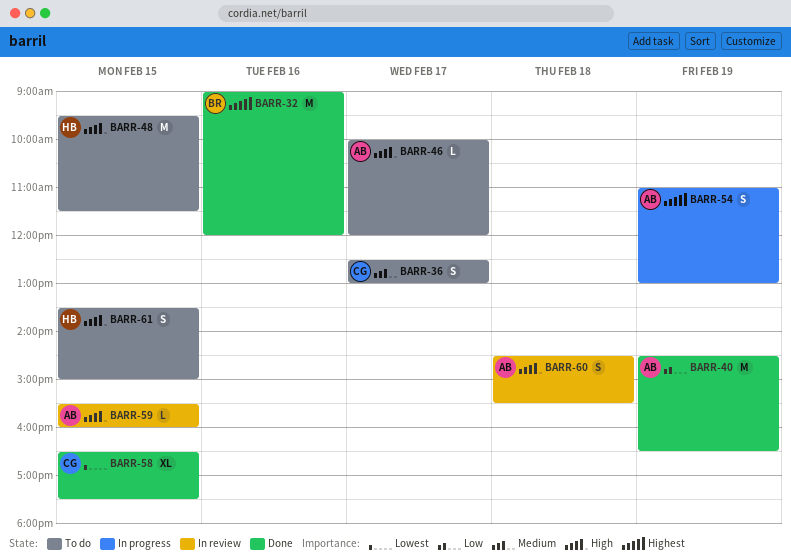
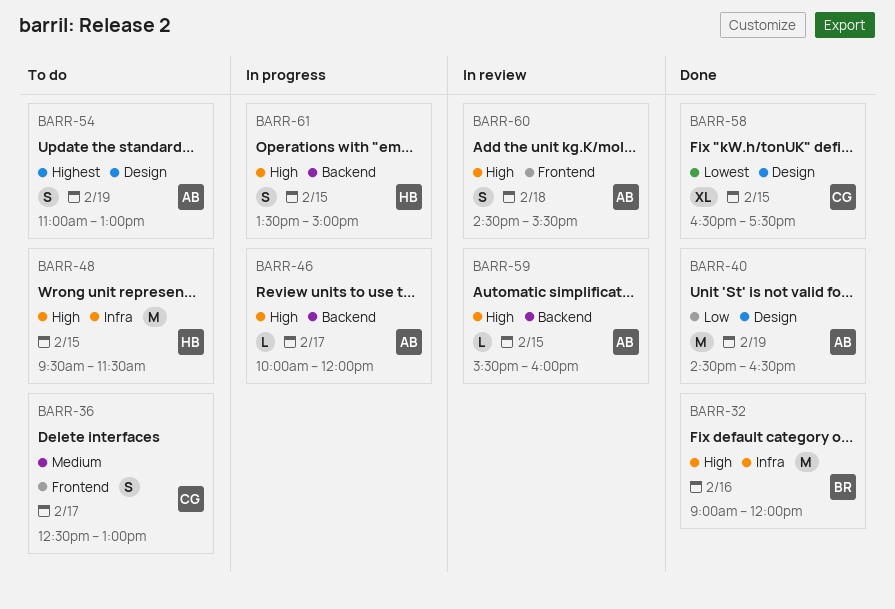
BARR-32, priority: Highest -> High
BARR-46, status: To do -> In progress
BARR-54, status: In progress -> To do
BARR-61, status: To do -> In progress

